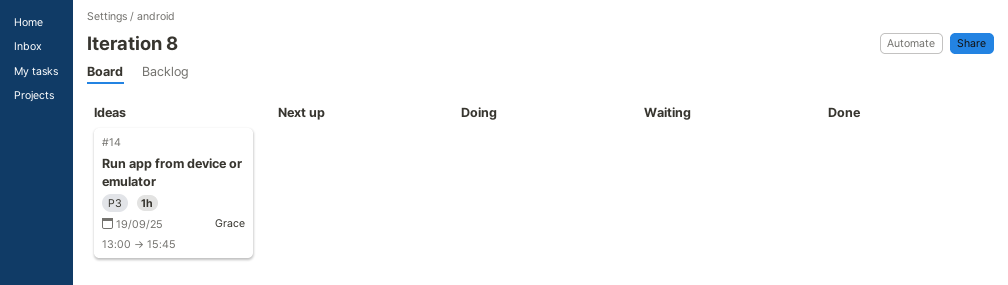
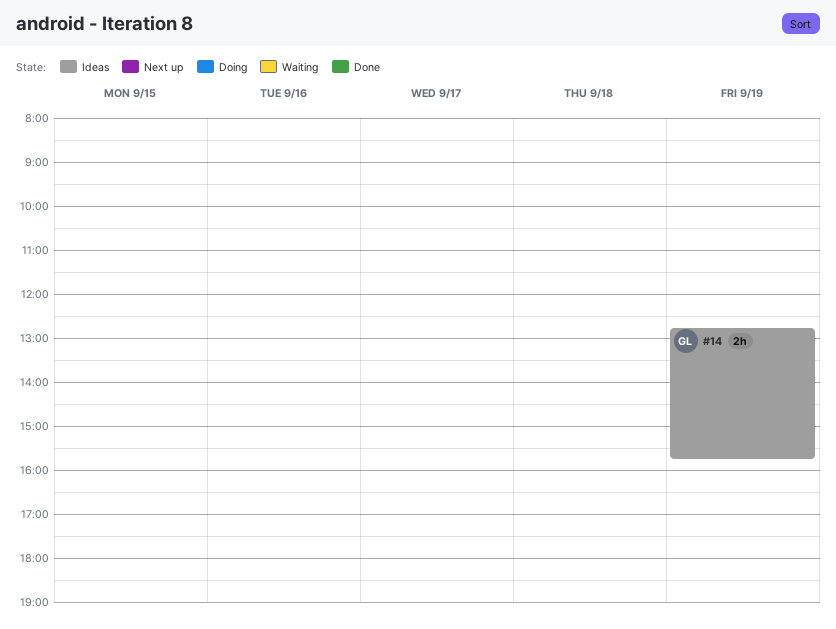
#14, estimate: 1h -> 2h
#14, begins: 13:00 -> 12:45

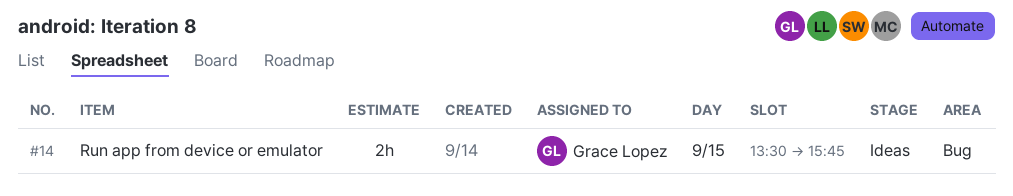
#14, day: Sep 19 -> Sep 15
#14, begins: 12:45 -> 13:30

